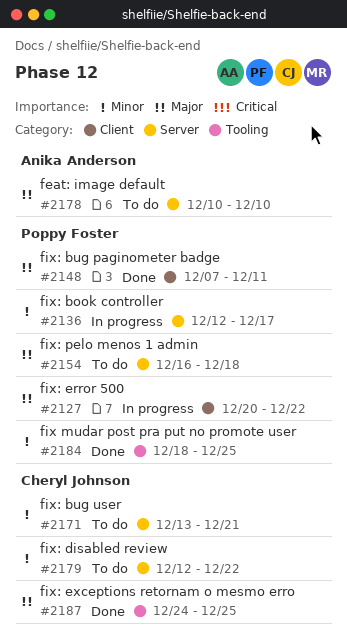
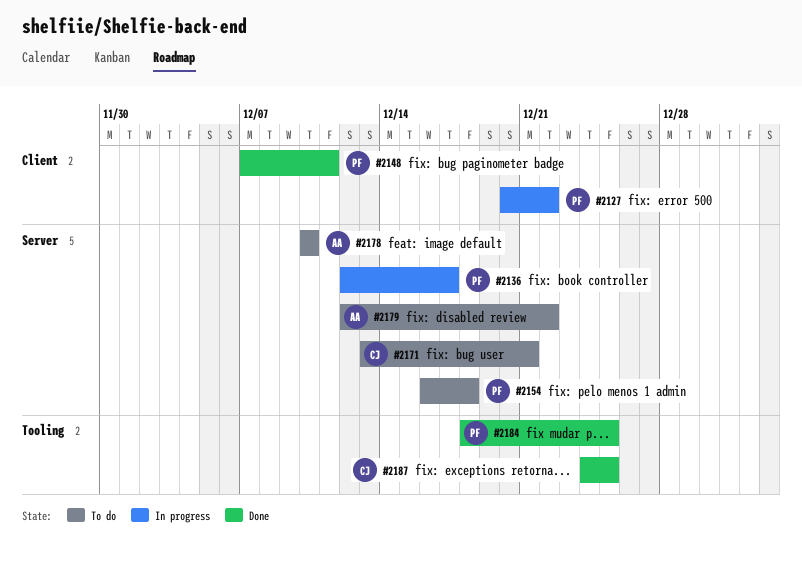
#2179, owner: Cheryl Johnson -> Anika Anderson

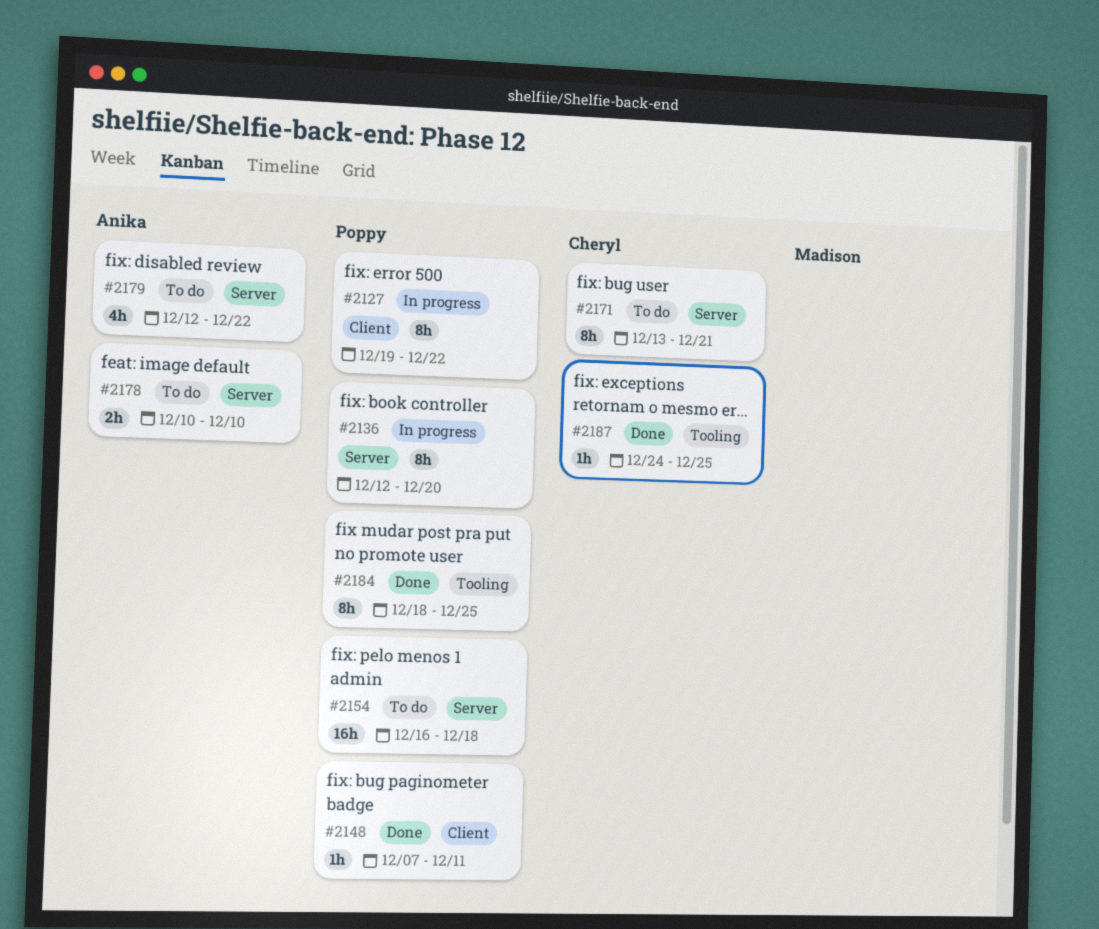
#2127, start: Dec 20 -> Dec 19
#2136, due: Dec 17 -> Dec 20

